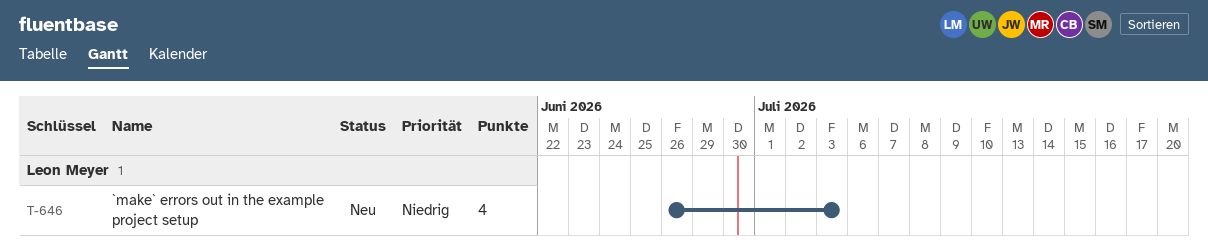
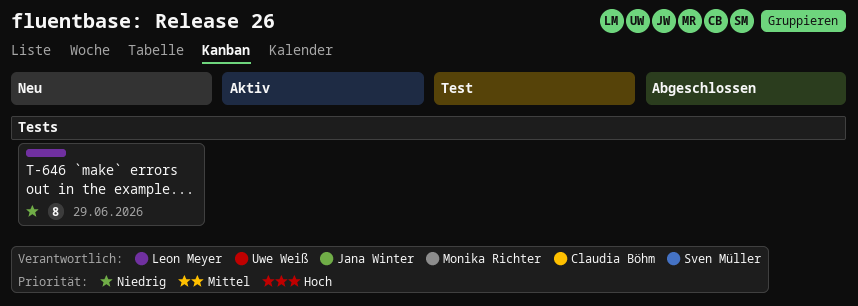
T-646, estimate: 4 -> 8
T-646, due: Jul 3 -> Jun 29

